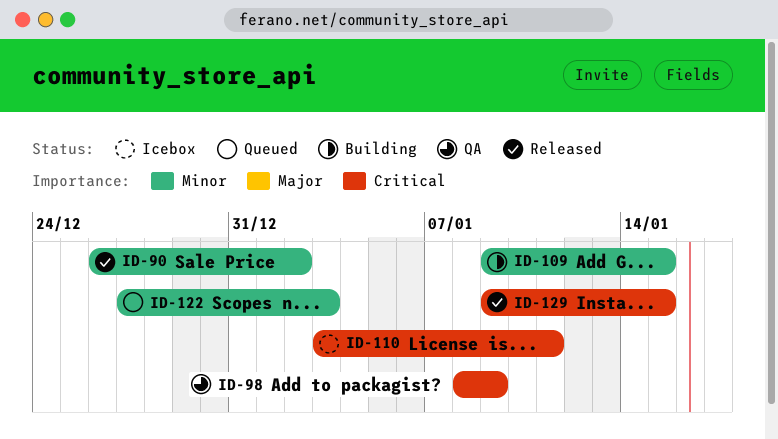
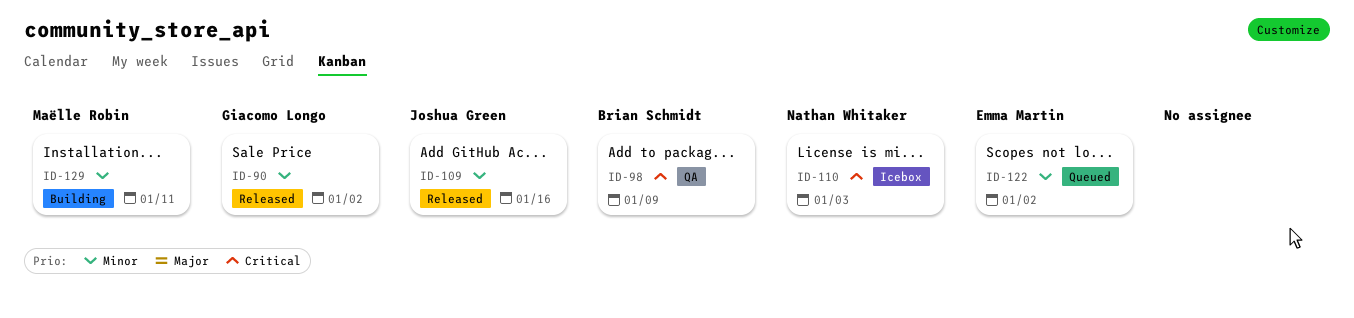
ID-109, status: Building -> Released
ID-109, due: Jan 15 -> Jan 16
ID-110, due: Jan 11 -> Jan 3
ID-122, due: Jan 3 -> Jan 2
ID-129, status: Released -> Building
ID-129, priority: Critical -> Minor
ID-129, due: Jan 15 -> Jan 11

